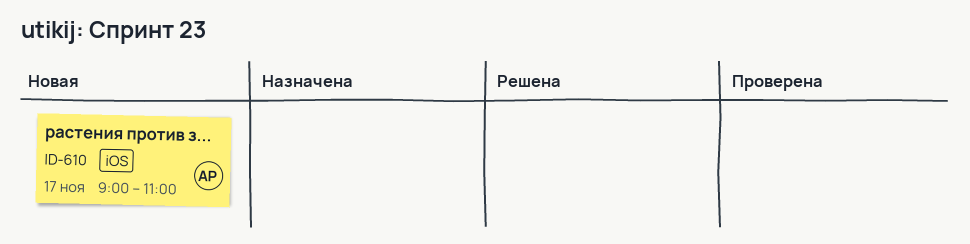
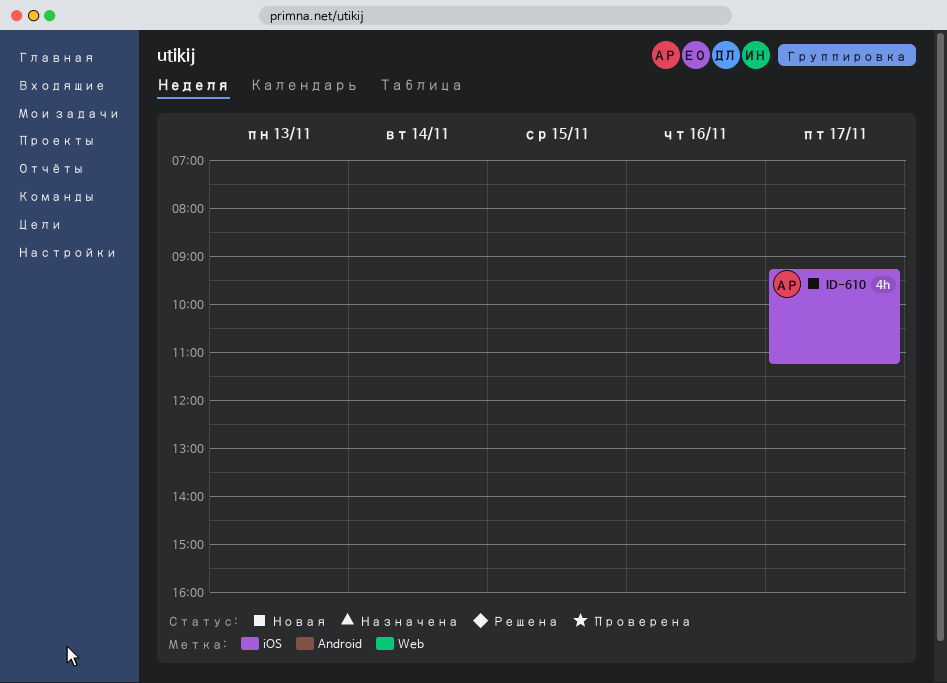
ID-610, begins: 09:00 -> 09:15
ID-610, ends: 11:00 -> 11:15

